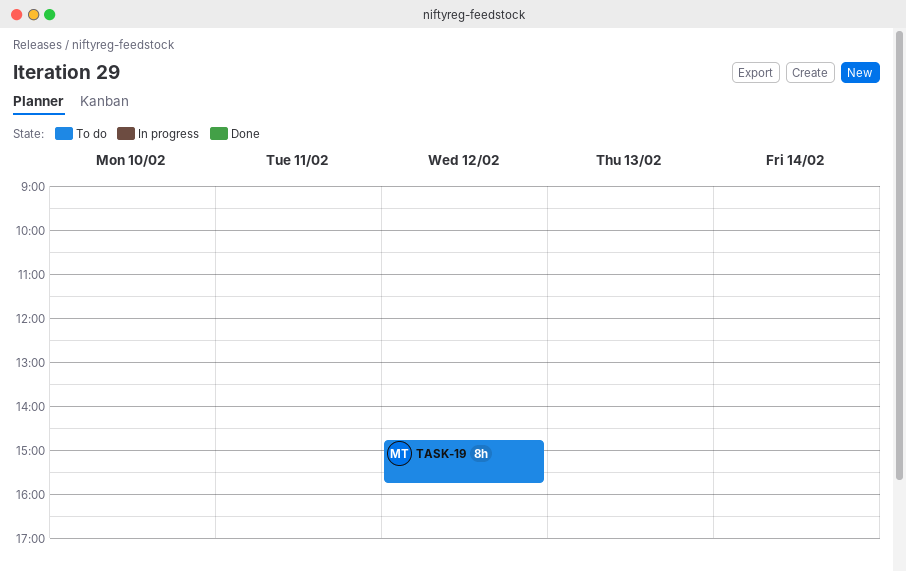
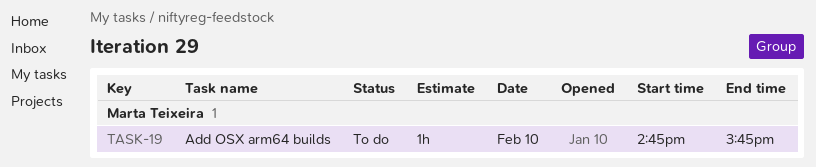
TASK-19, estimate: 8h -> 1h
TASK-19, day: Feb 12 -> Feb 10

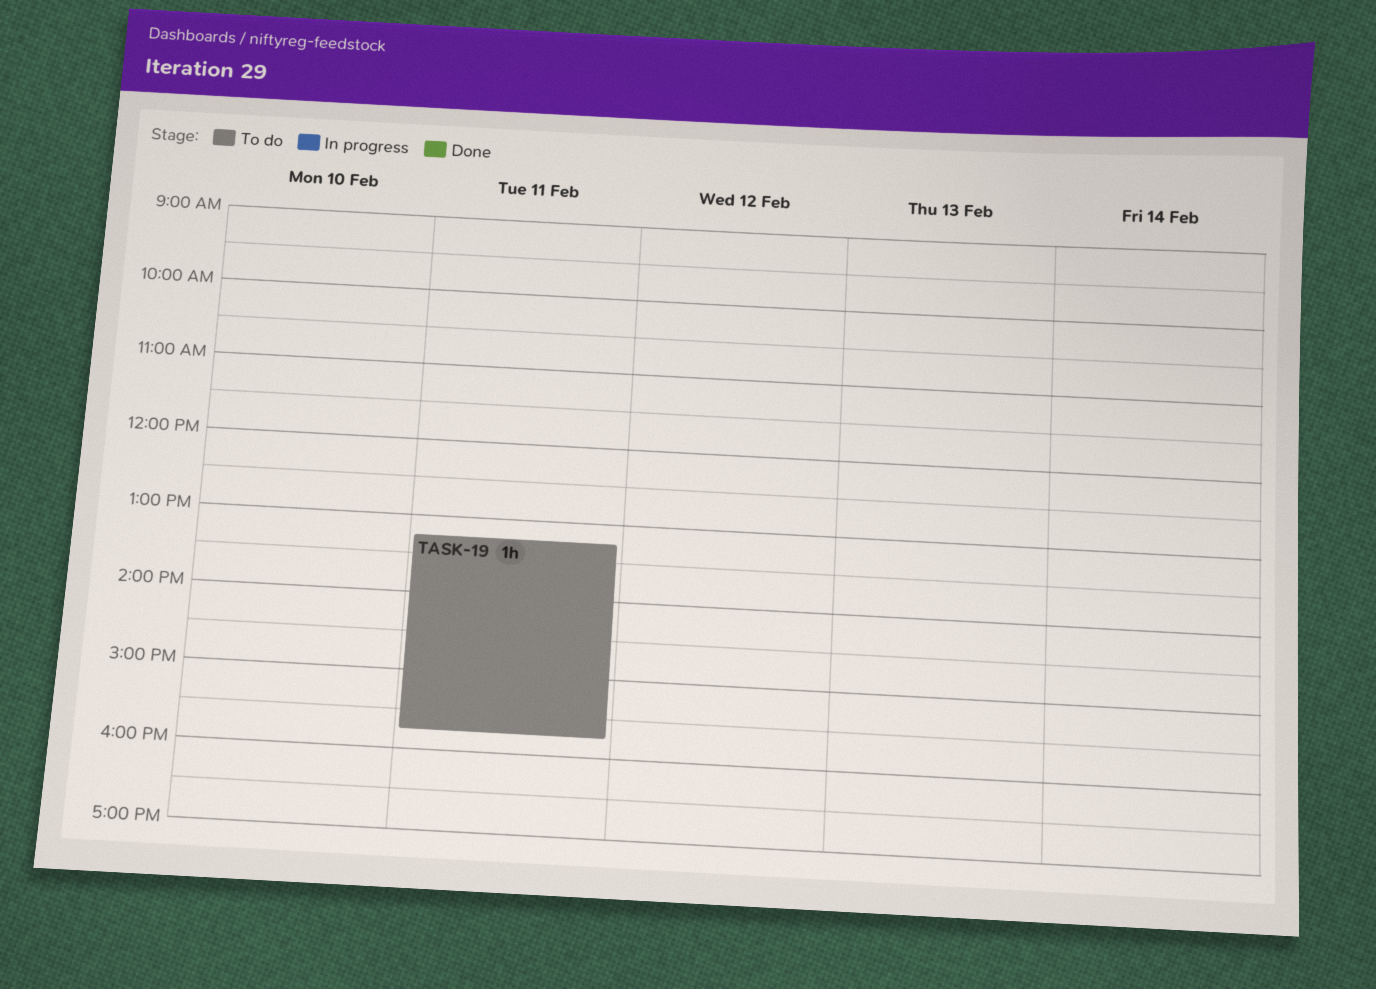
TASK-19, day: Feb 10 -> Feb 11
TASK-19, begins: 14:45 -> 13:15

